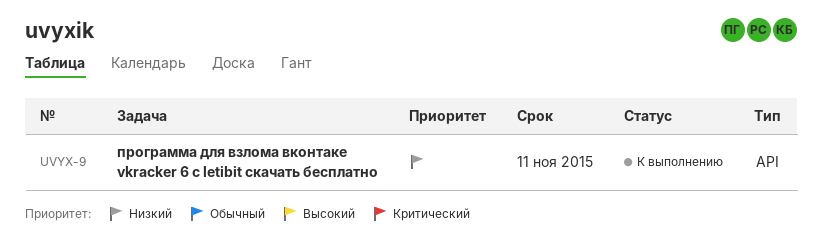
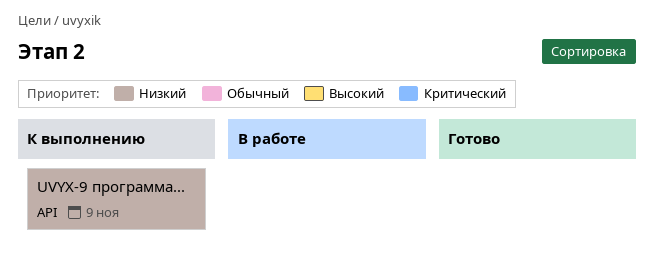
UVYX-9, due: Nov 11 -> Nov 9

